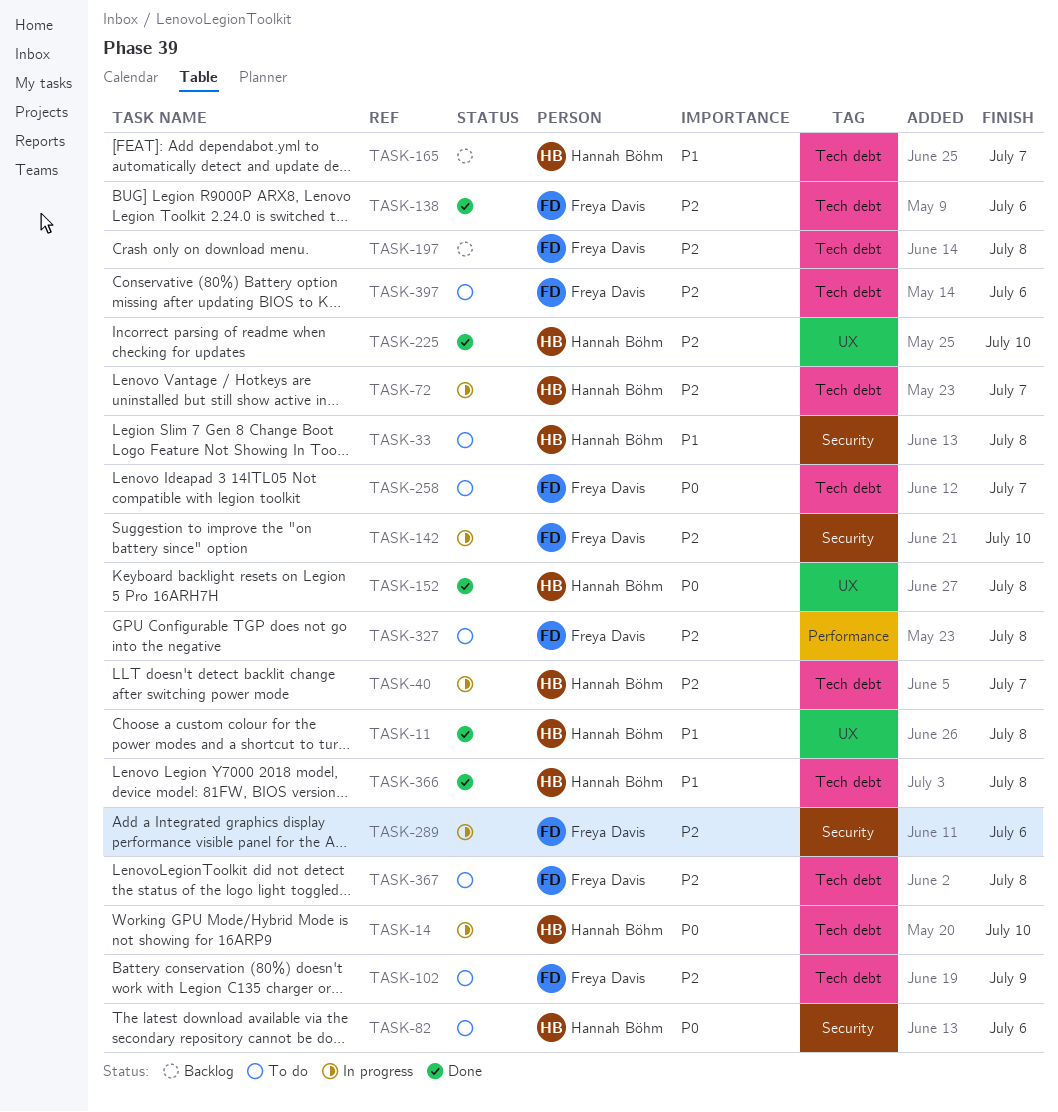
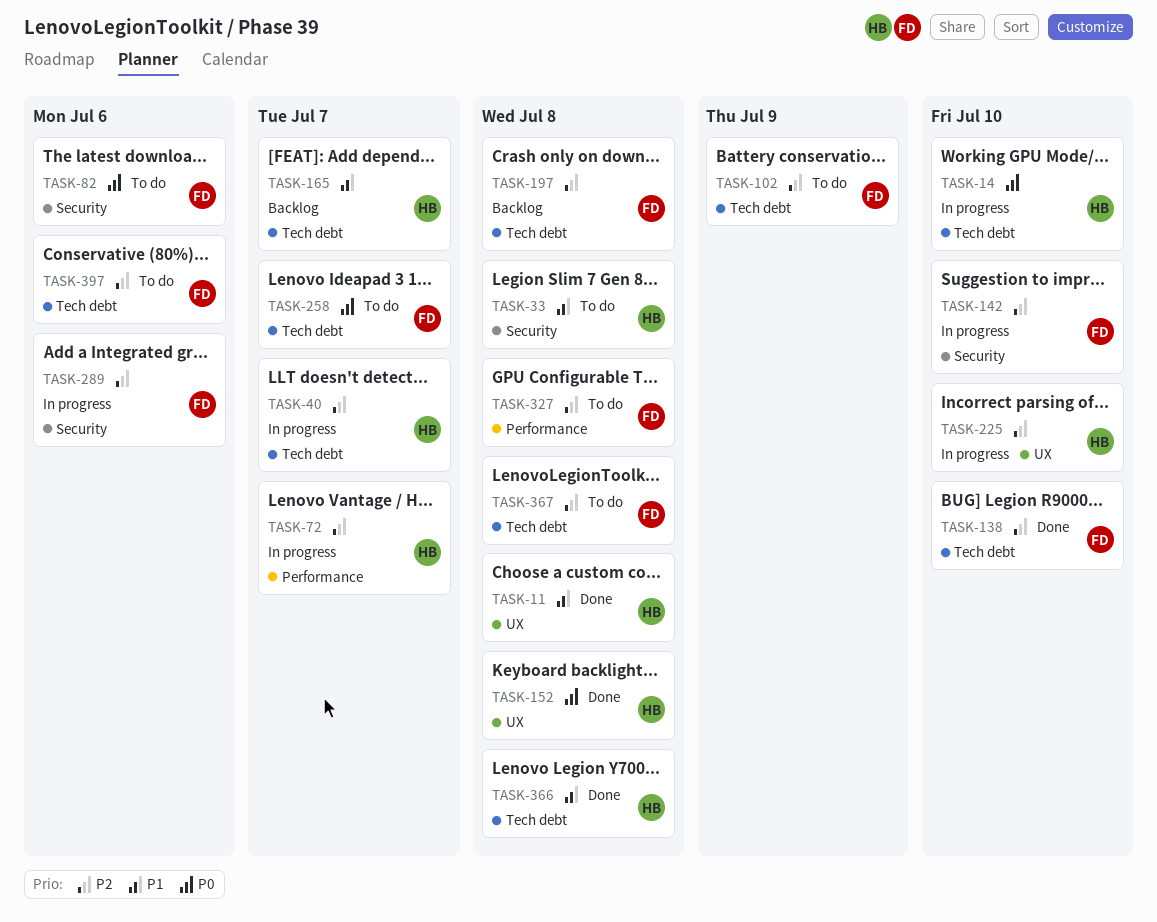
TASK-72, label: Tech debt -> Performance
TASK-82, owner: Hannah Böhm -> Freya Davis
TASK-138, due: Jul 6 -> Jul 10
TASK-225, status: Done -> In progress

